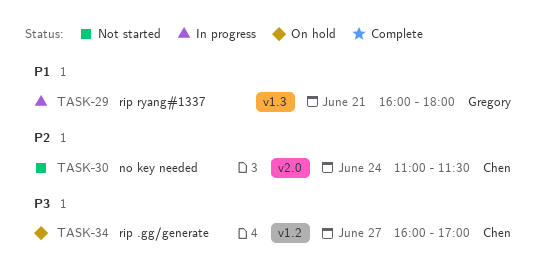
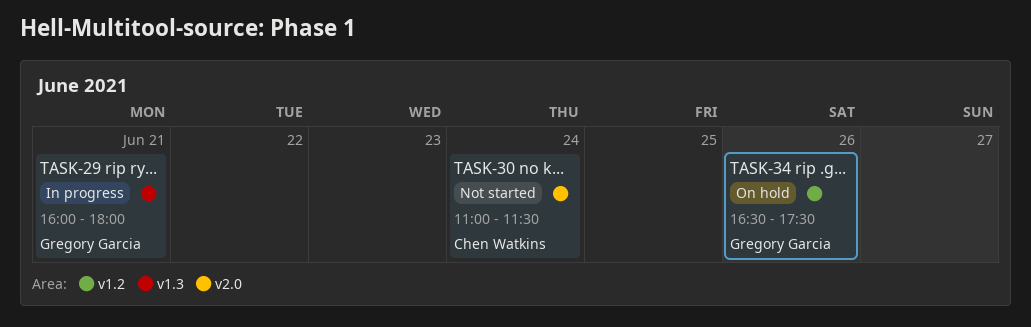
TASK-34, owner: Chen Watkins -> Gregory Garcia
TASK-34, day: Jun 27 -> Jun 26
TASK-34, begins: 16:00 -> 16:30
TASK-34, ends: 17:00 -> 17:30

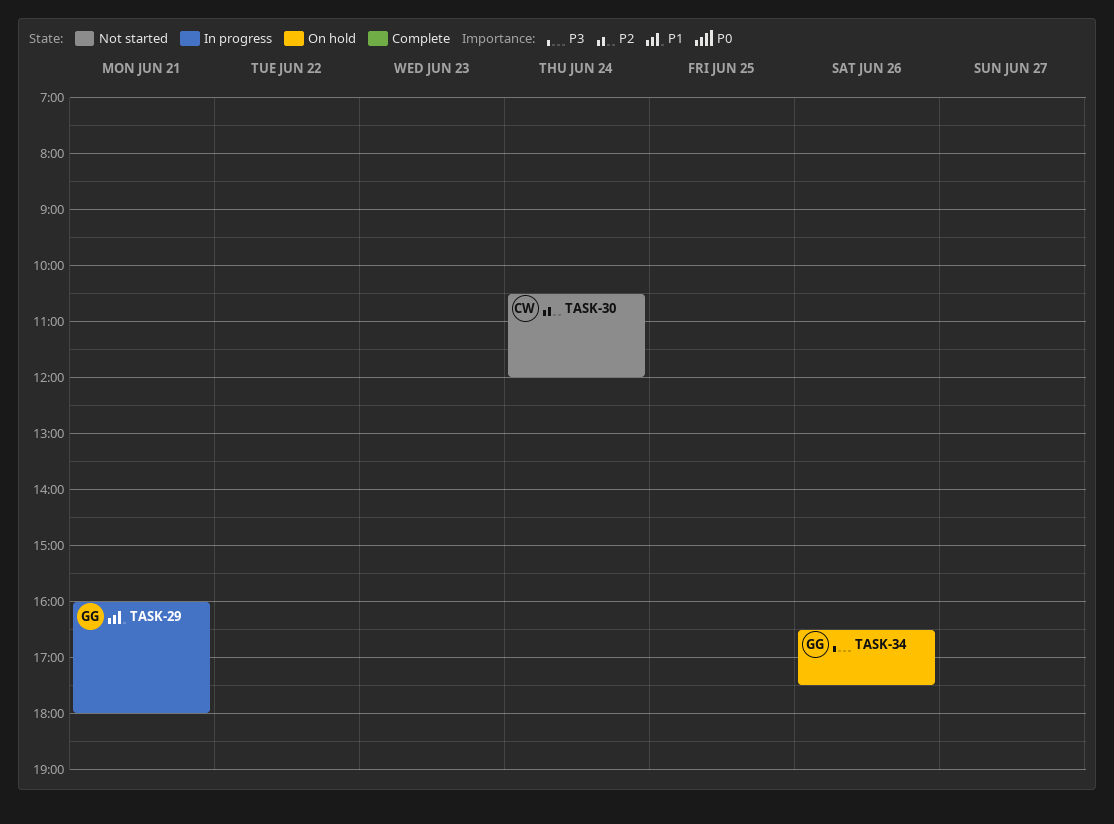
TASK-30, begins: 11:00 -> 10:30
TASK-30, ends: 11:30 -> 12:00

